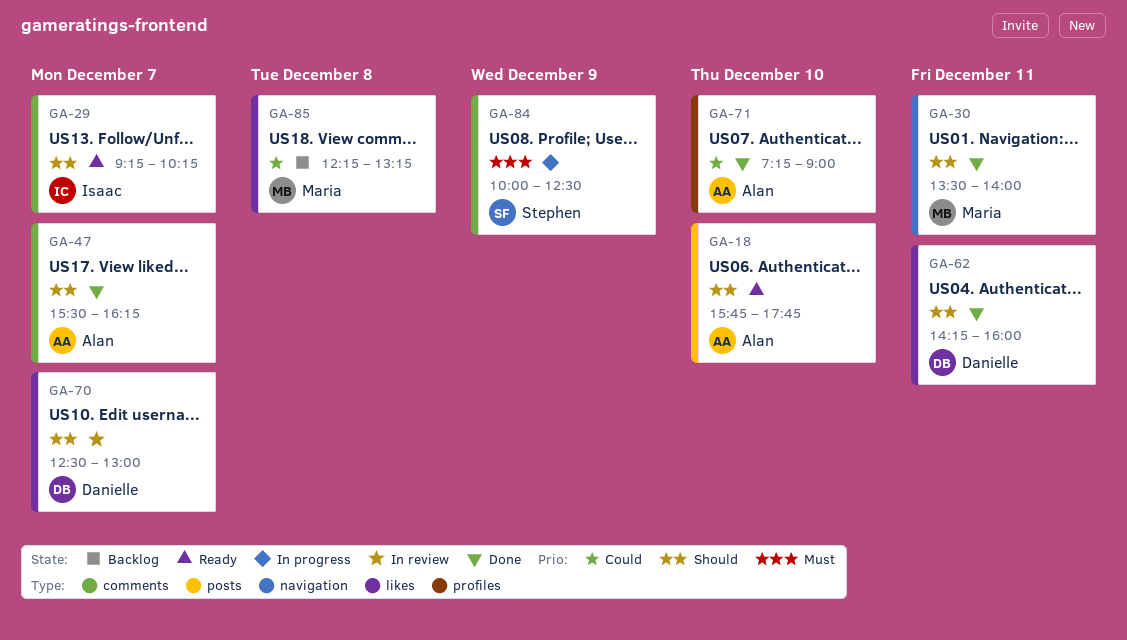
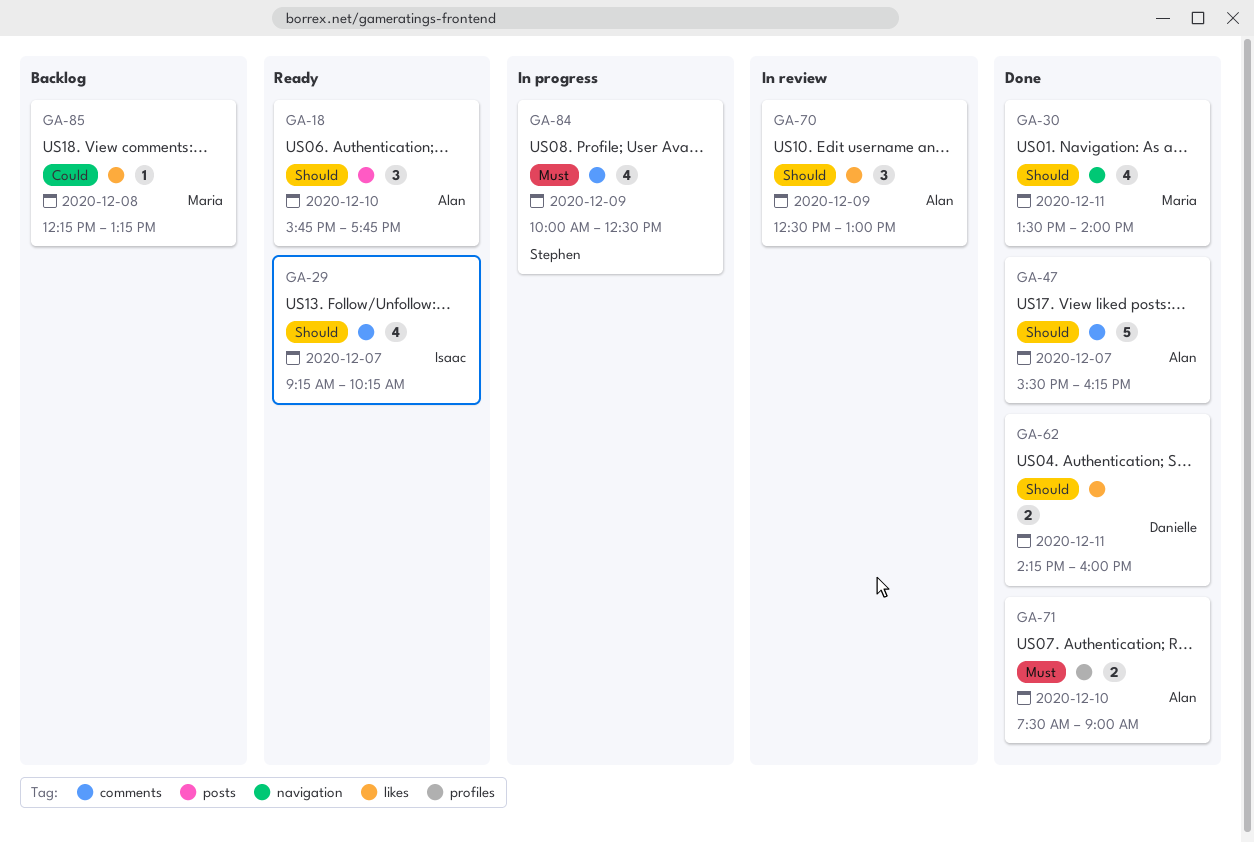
GA-70, owner: Danielle -> Alan
GA-70, day: Dec 7 -> Dec 9
GA-71, priority: Could -> Must
GA-71, begins: 07:15 -> 07:30

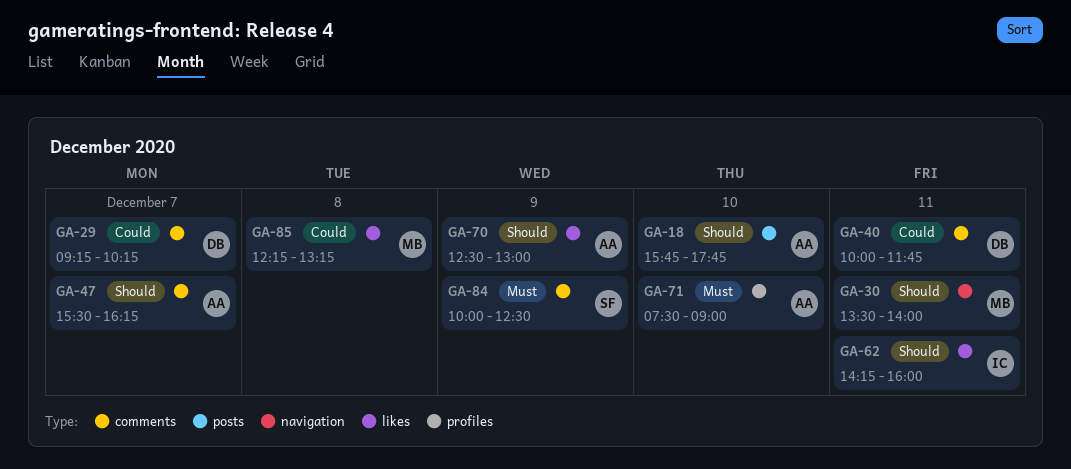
GA-29, owner: Isaac -> Danielle
GA-29, priority: Should -> Could
GA-40: none -> present
GA-62, owner: Danielle -> Isaac

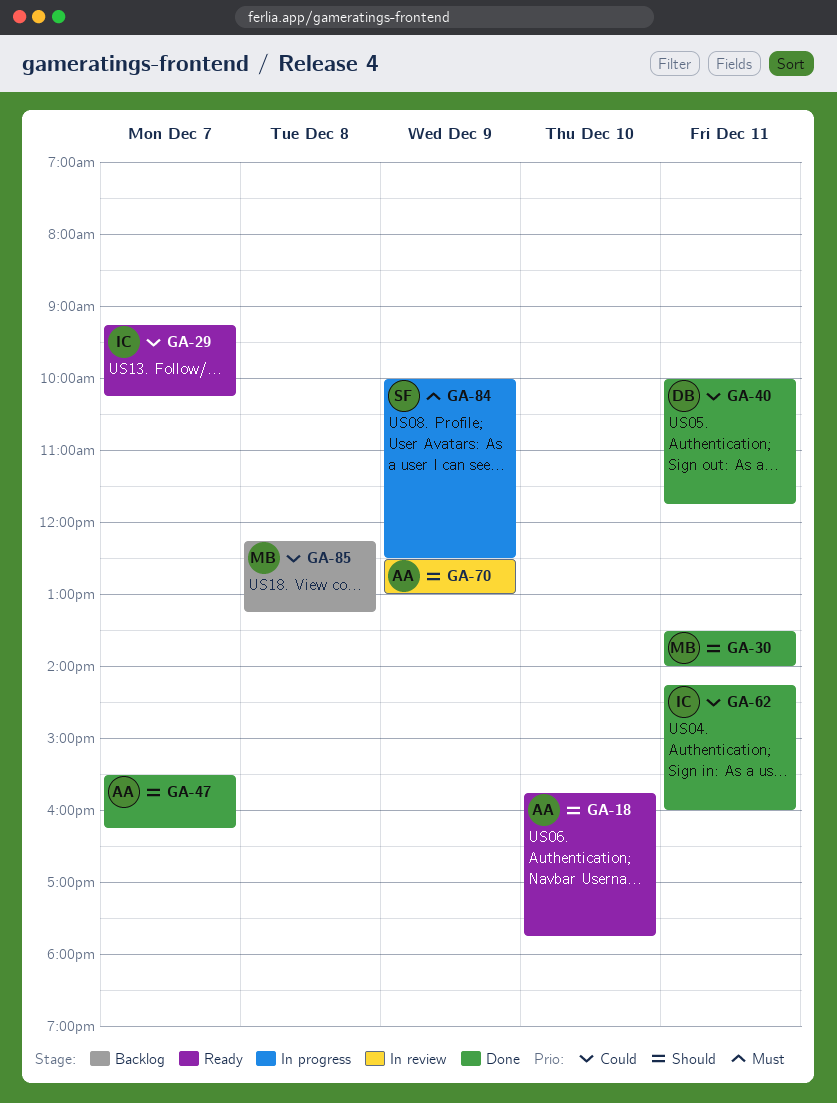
GA-29, owner: DB -> IC
GA-62, priority: Should -> Could
GA-71: present -> none

